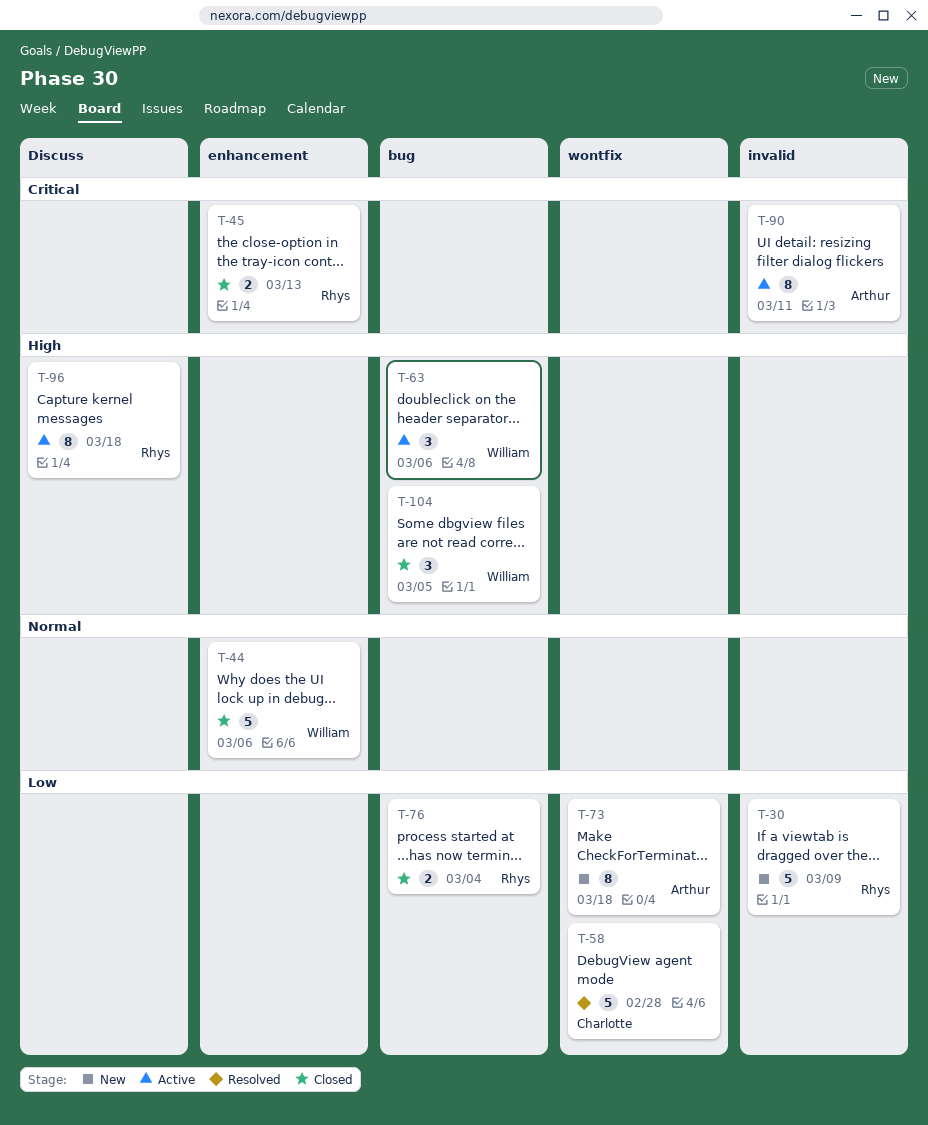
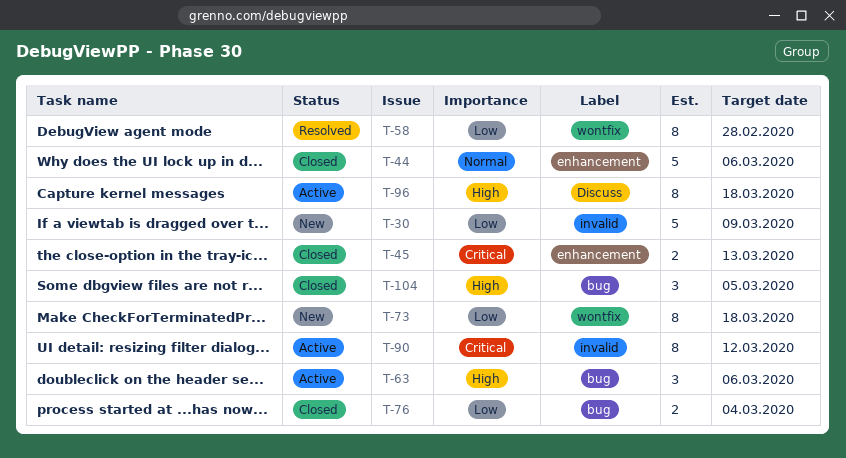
T-58, estimate: 5 -> 8
T-90, due: Mar 11 -> Mar 12

